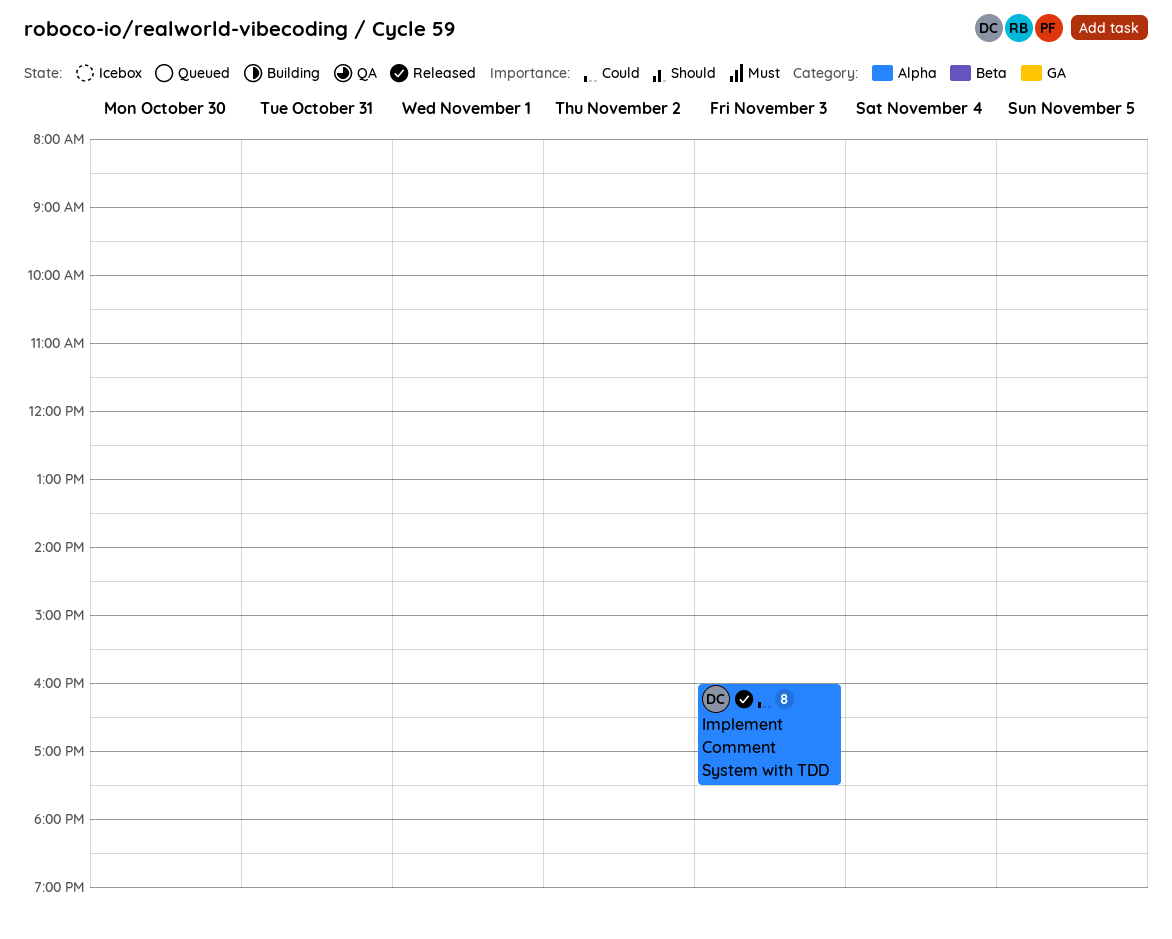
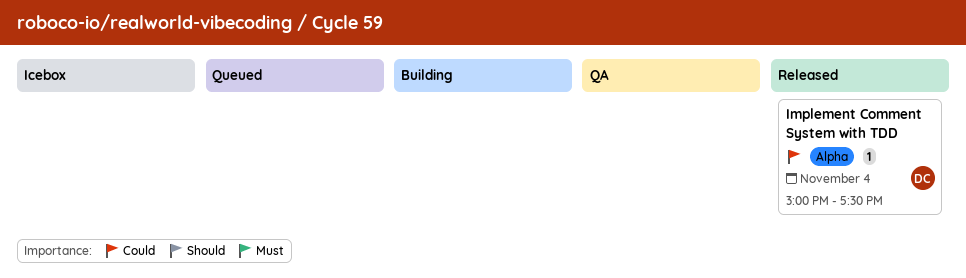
Implement Comment System with TDD, estimate: 8 -> 1
Implement Comment System with TDD, day: Nov 3 -> Nov 4
Implement Comment System with TDD, begins: 16:00 -> 15:00

